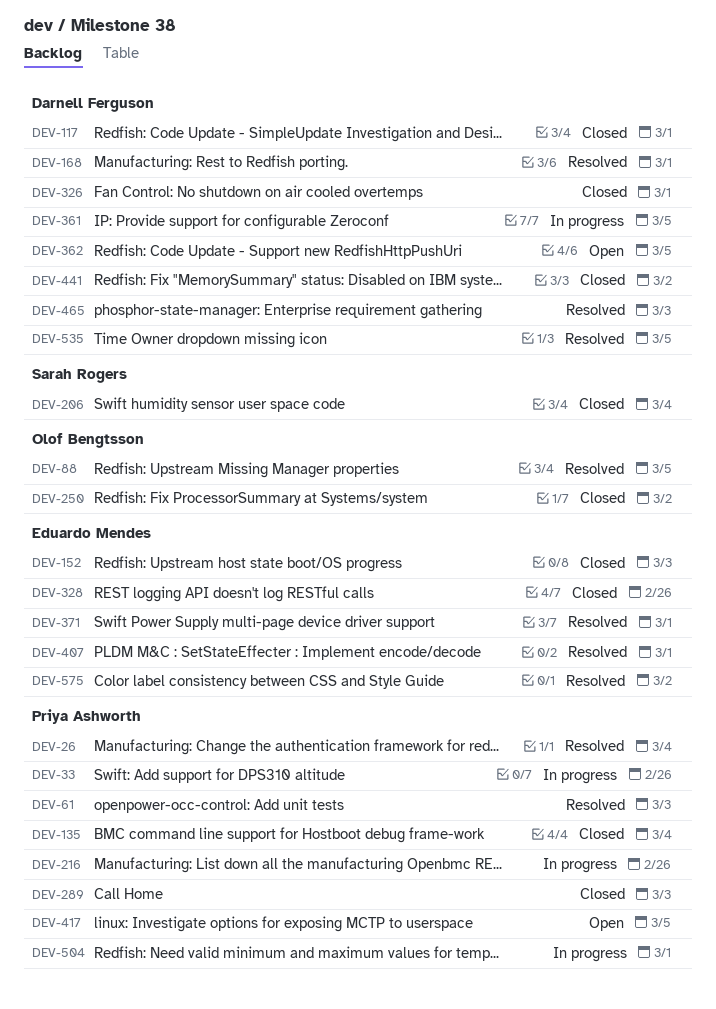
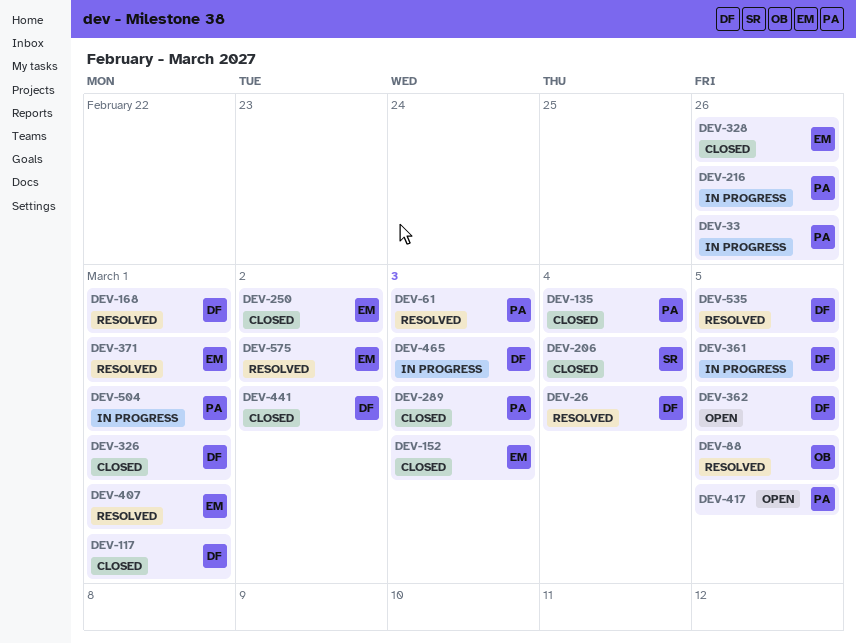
DEV-26, owner: Priya Ashworth -> Darnell Ferguson
DEV-250, owner: Olof Bengtsson -> Eduardo Mendes
DEV-465, status: Resolved -> In progress

